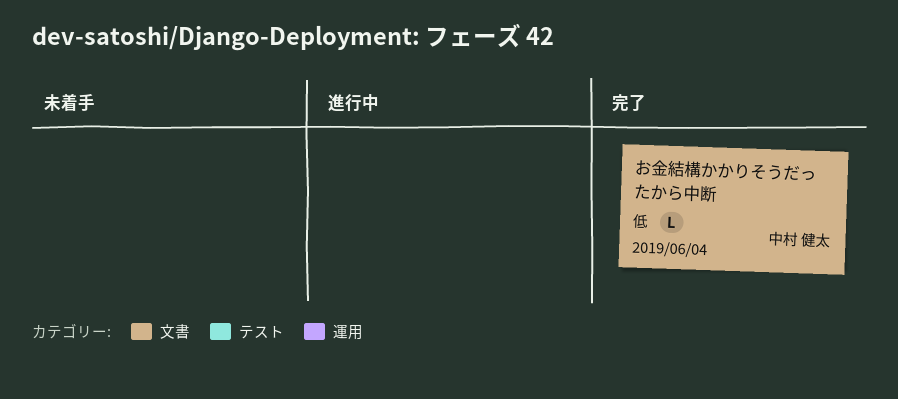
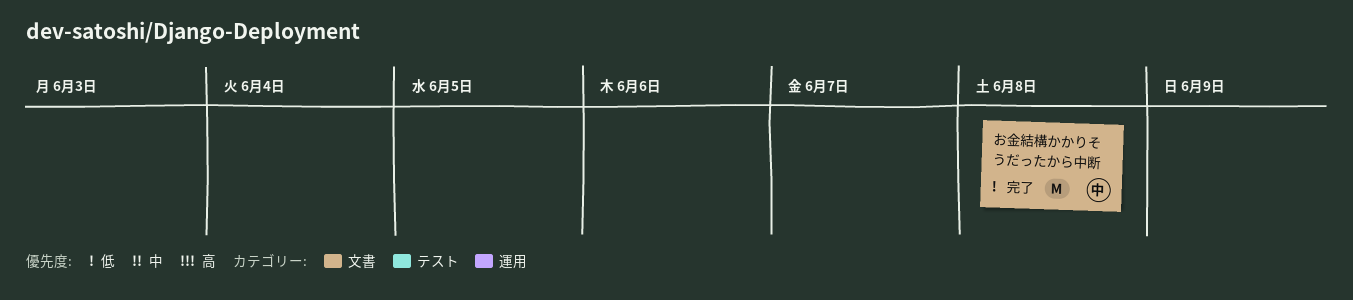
お金結構かかりそうだったから中断, estimate: L -> M
お金結構かかりそうだったから中断, due: Jun 4 -> Jun 8

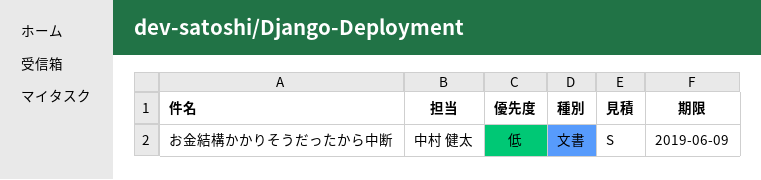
お金結構かかりそうだったから中断, estimate: M -> S
お金結構かかりそうだったから中断, due: Jun 8 -> Jun 9

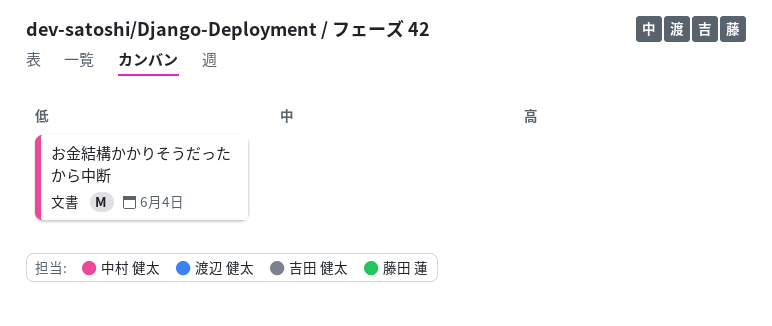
お金結構かかりそうだったから中断, estimate: S -> M
お金結構かかりそうだったから中断, due: Jun 9 -> Jun 4

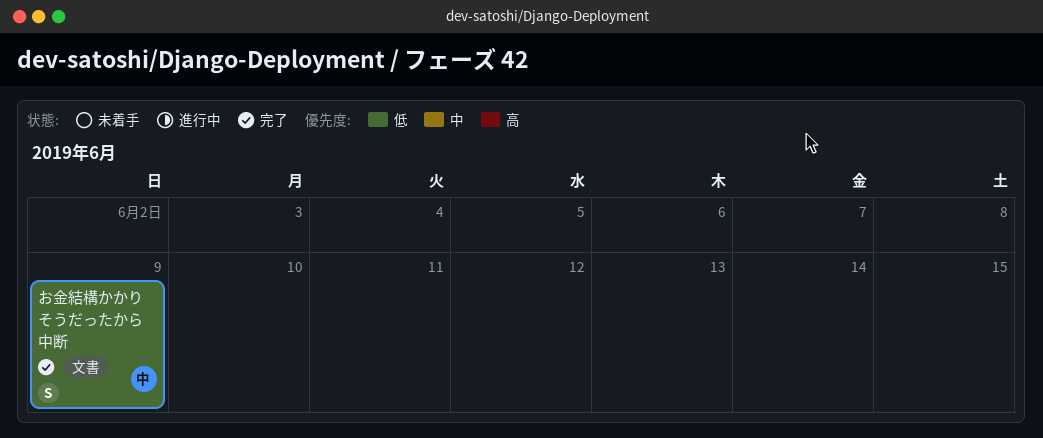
お金結構かかりそうだったから中断, estimate: M -> S
お金結構かかりそうだったから中断, due: Jun 4 -> Jun 9

